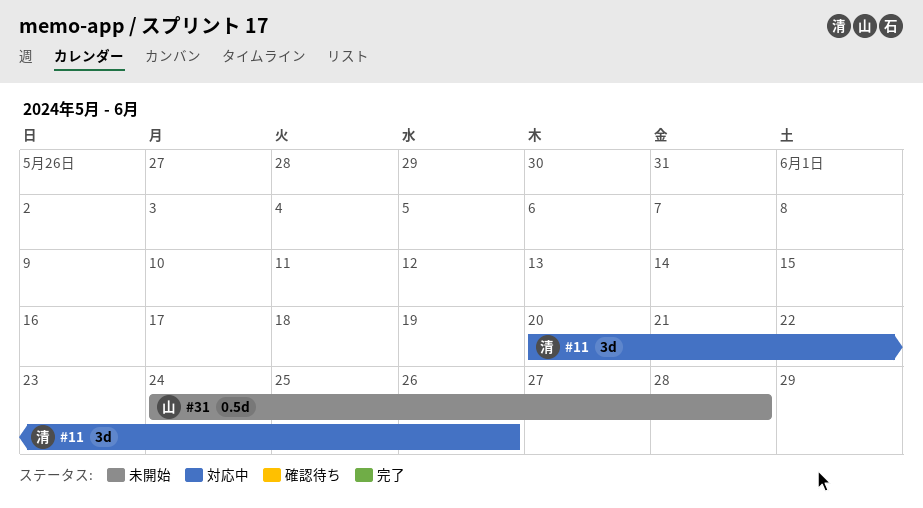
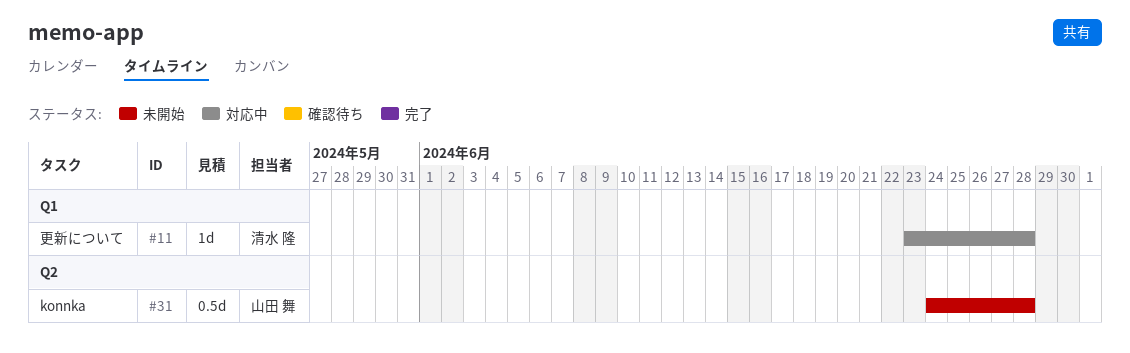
#11, estimate: 3d -> 1d
#11, start: Jun 20 -> Jun 23
#11, due: Jun 26 -> Jun 28

